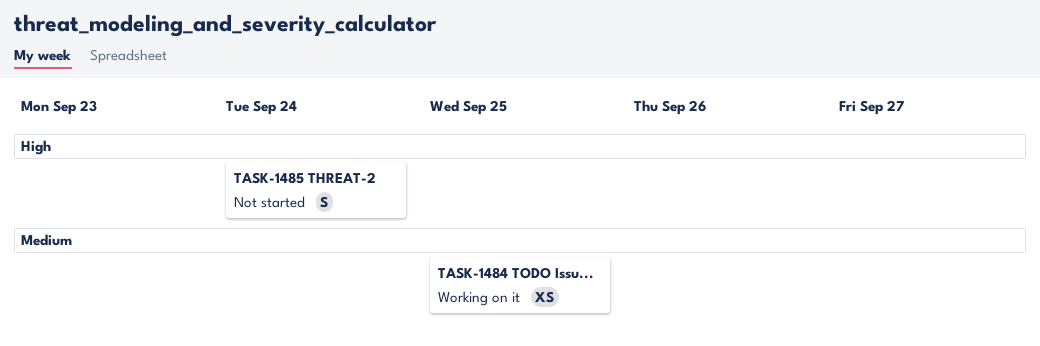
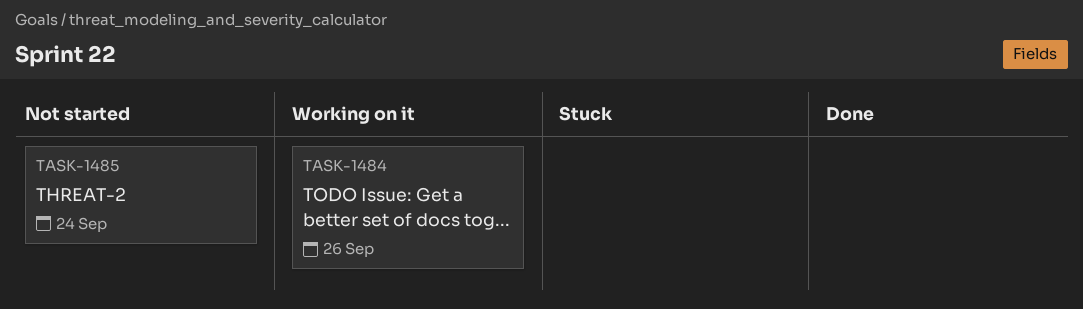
TASK-1484, due: Sep 25 -> Sep 26

